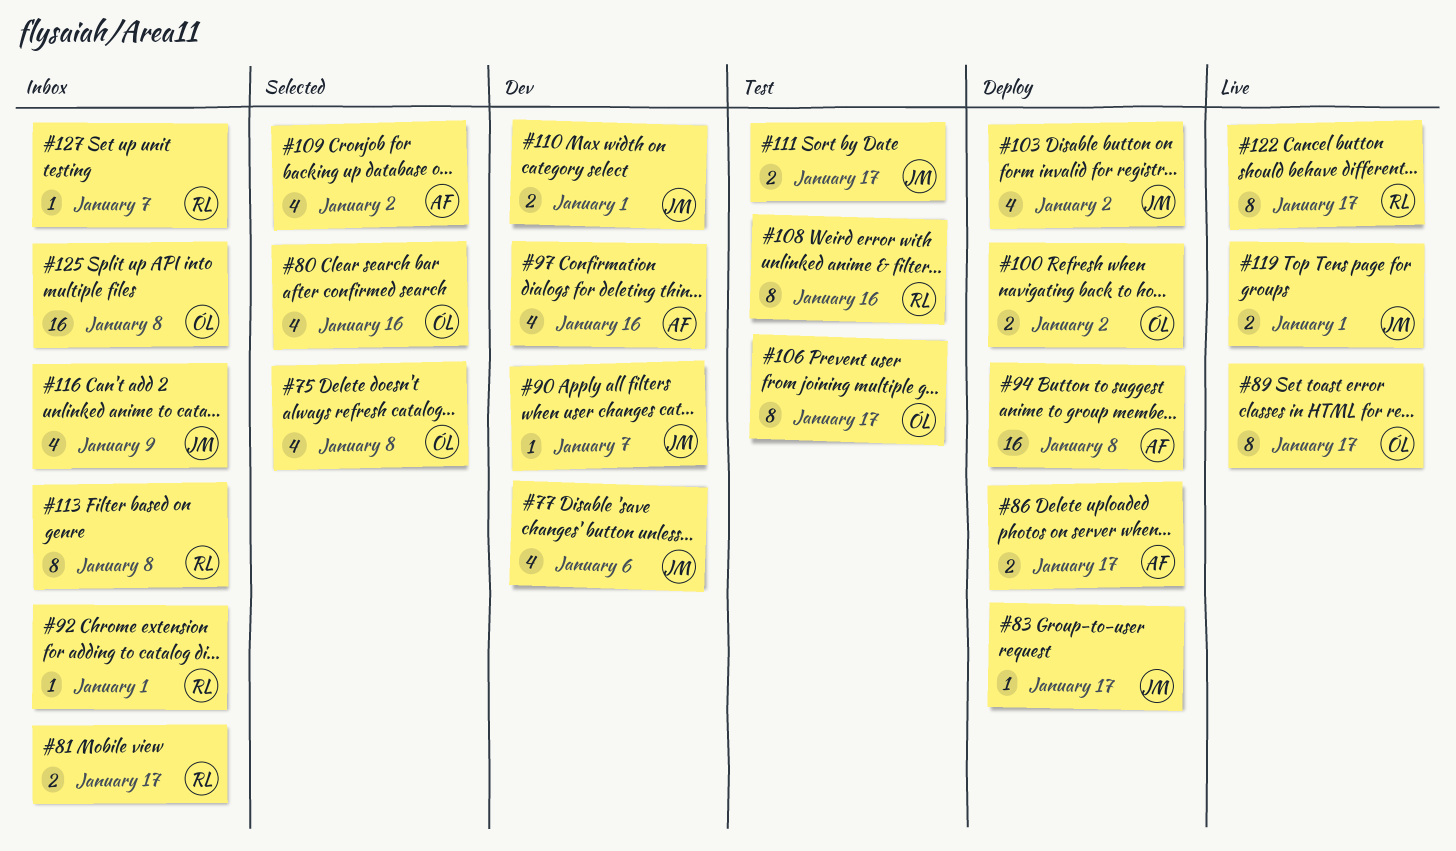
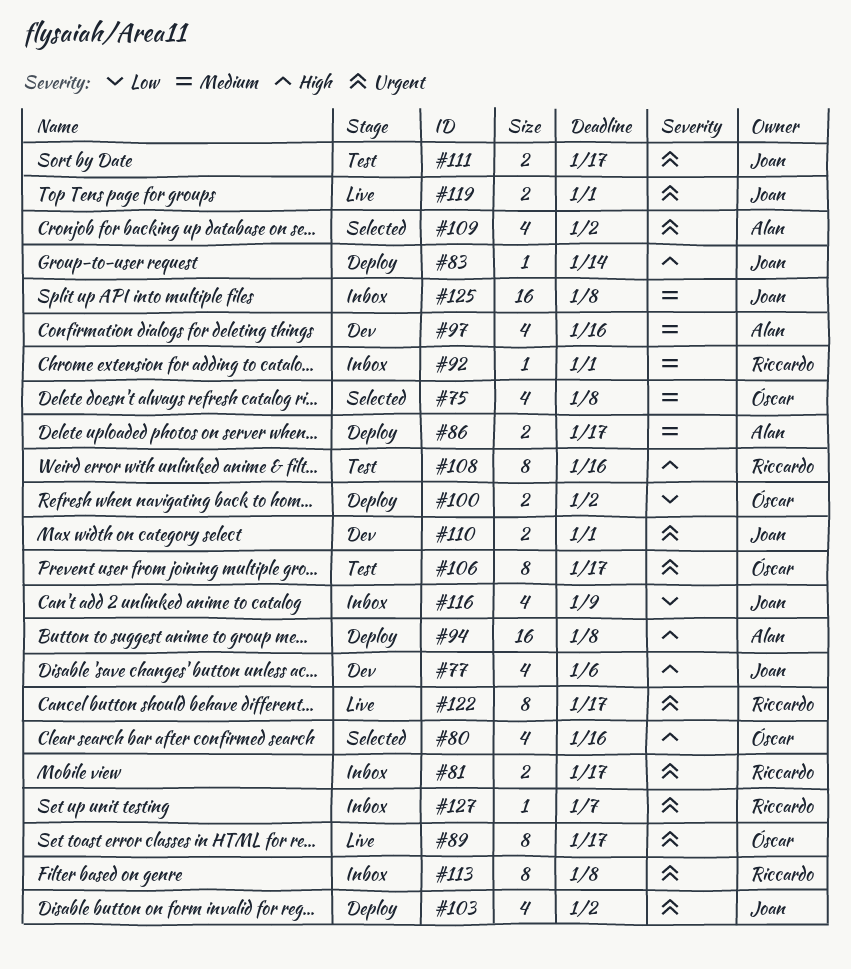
#83, due: Jan 17 -> Jan 14
#90: present -> none
#125, owner: Óscar -> Joan

